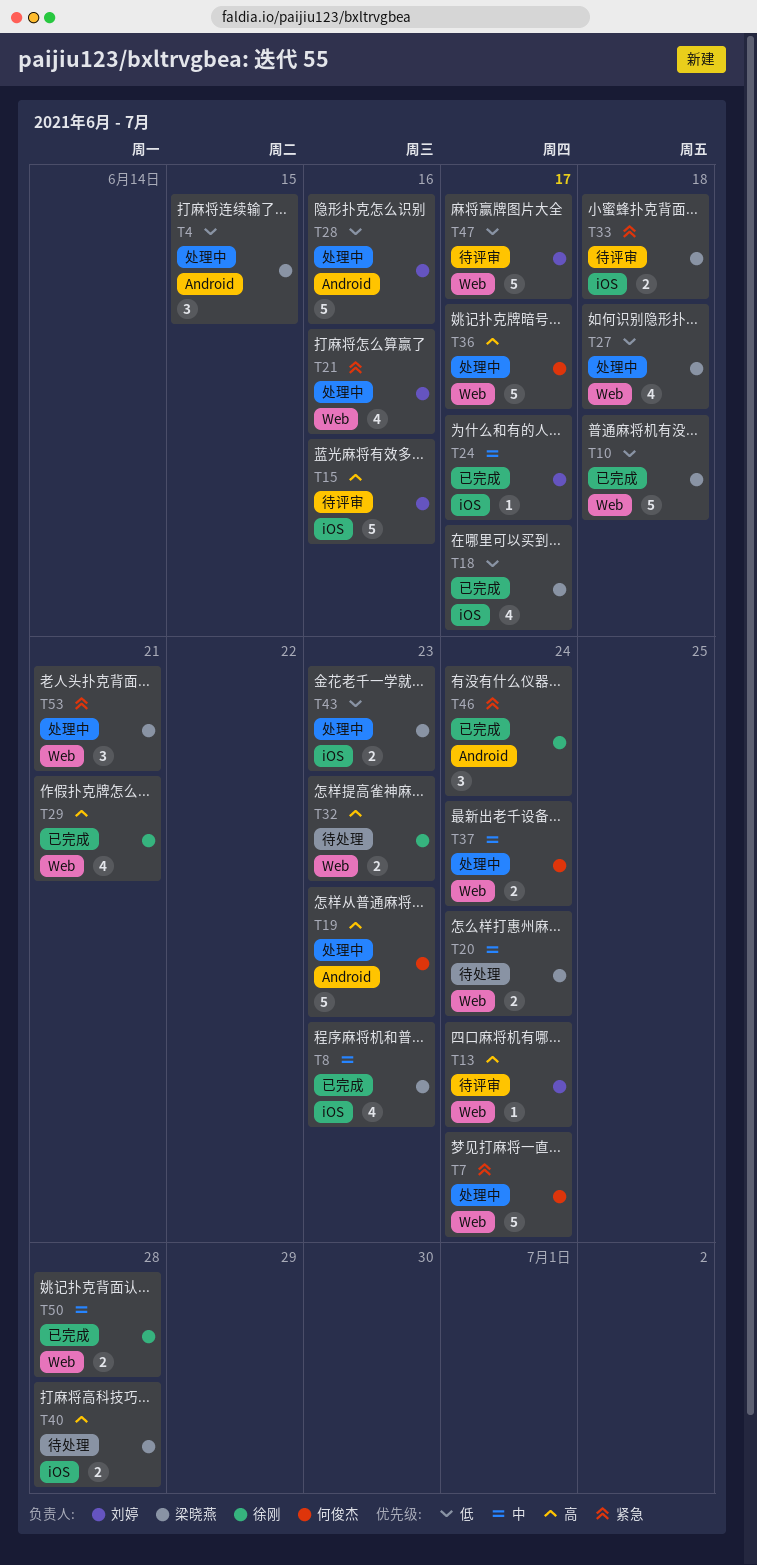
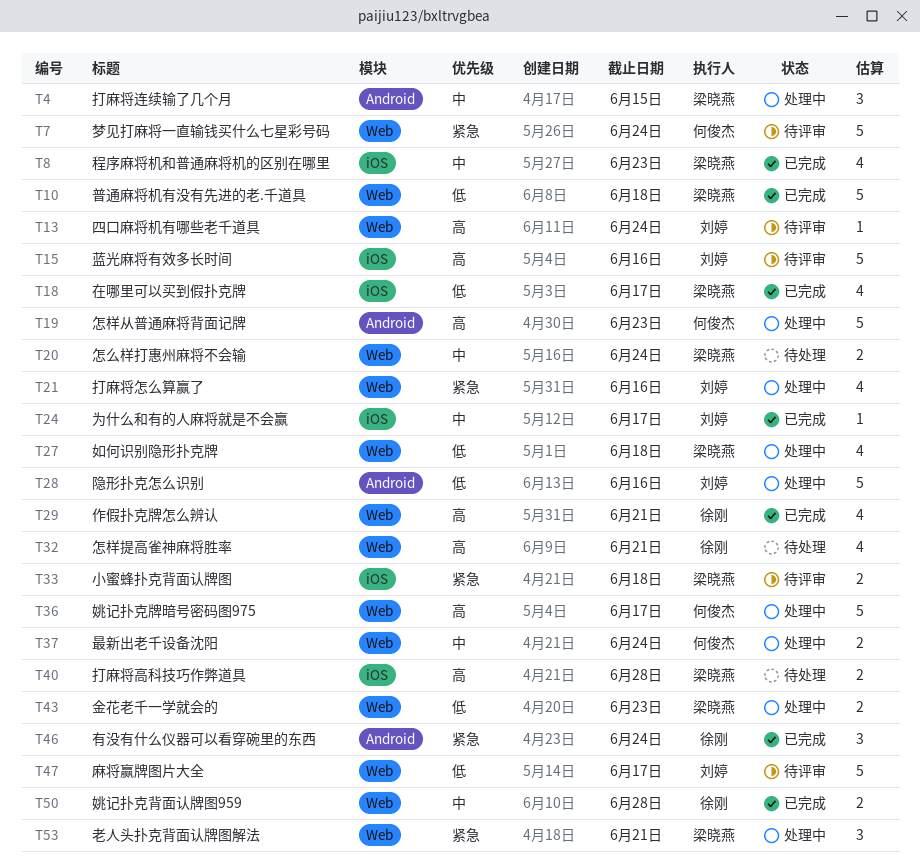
T4, priority: 低 -> 中
T7, status: 处理中 -> 待评审
T32, estimate: 2 -> 4
T32, due: Jun 23 -> Jun 21
T43, label: iOS -> Web

